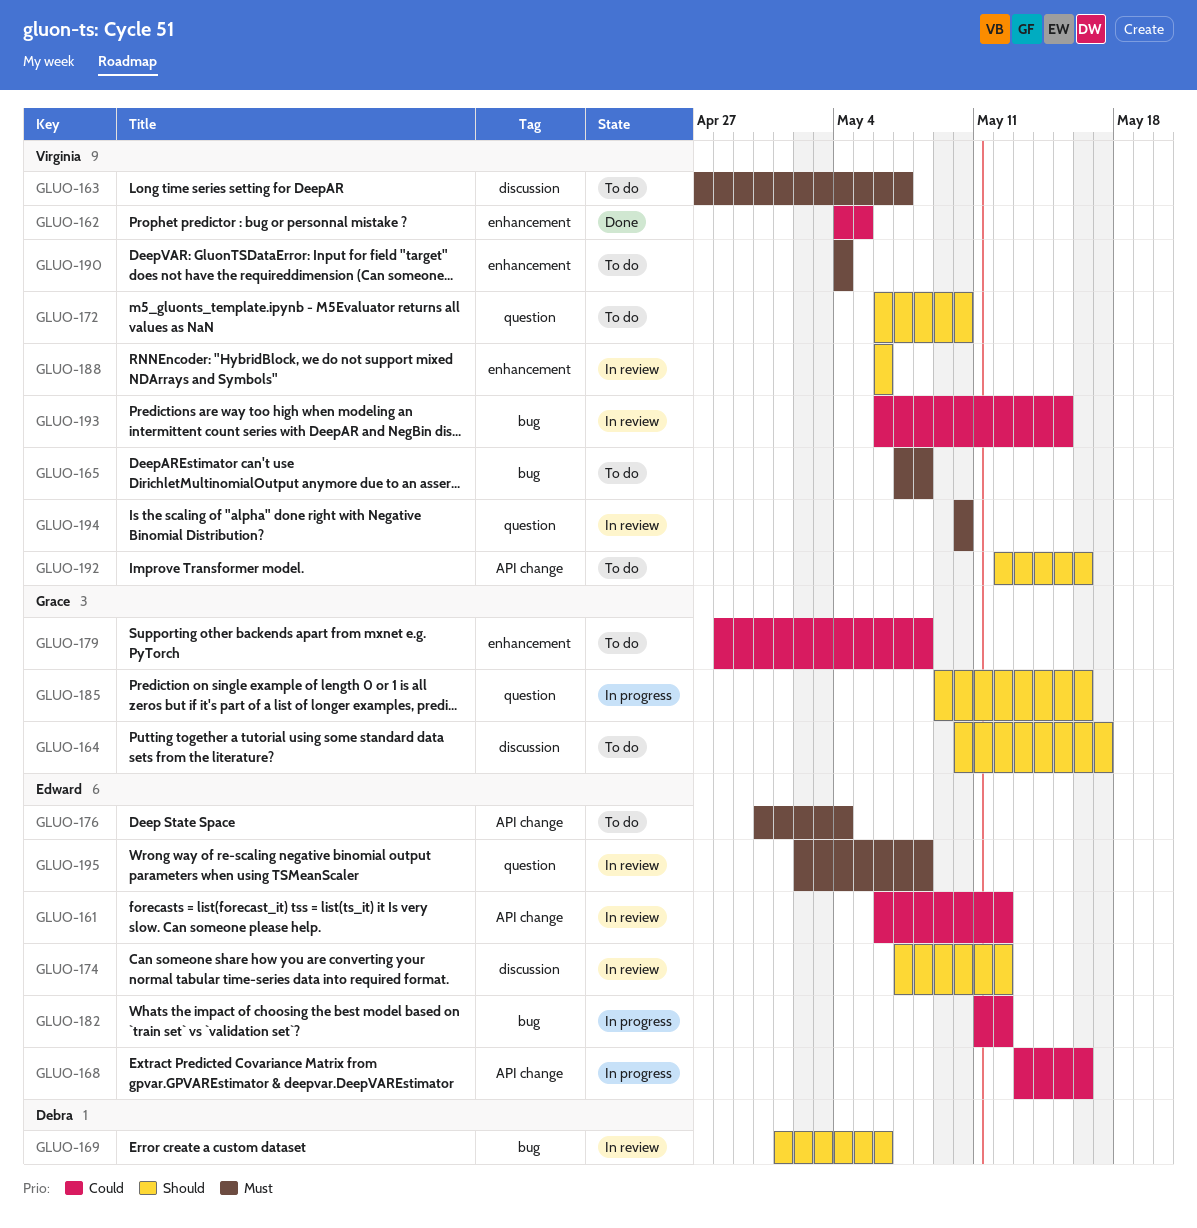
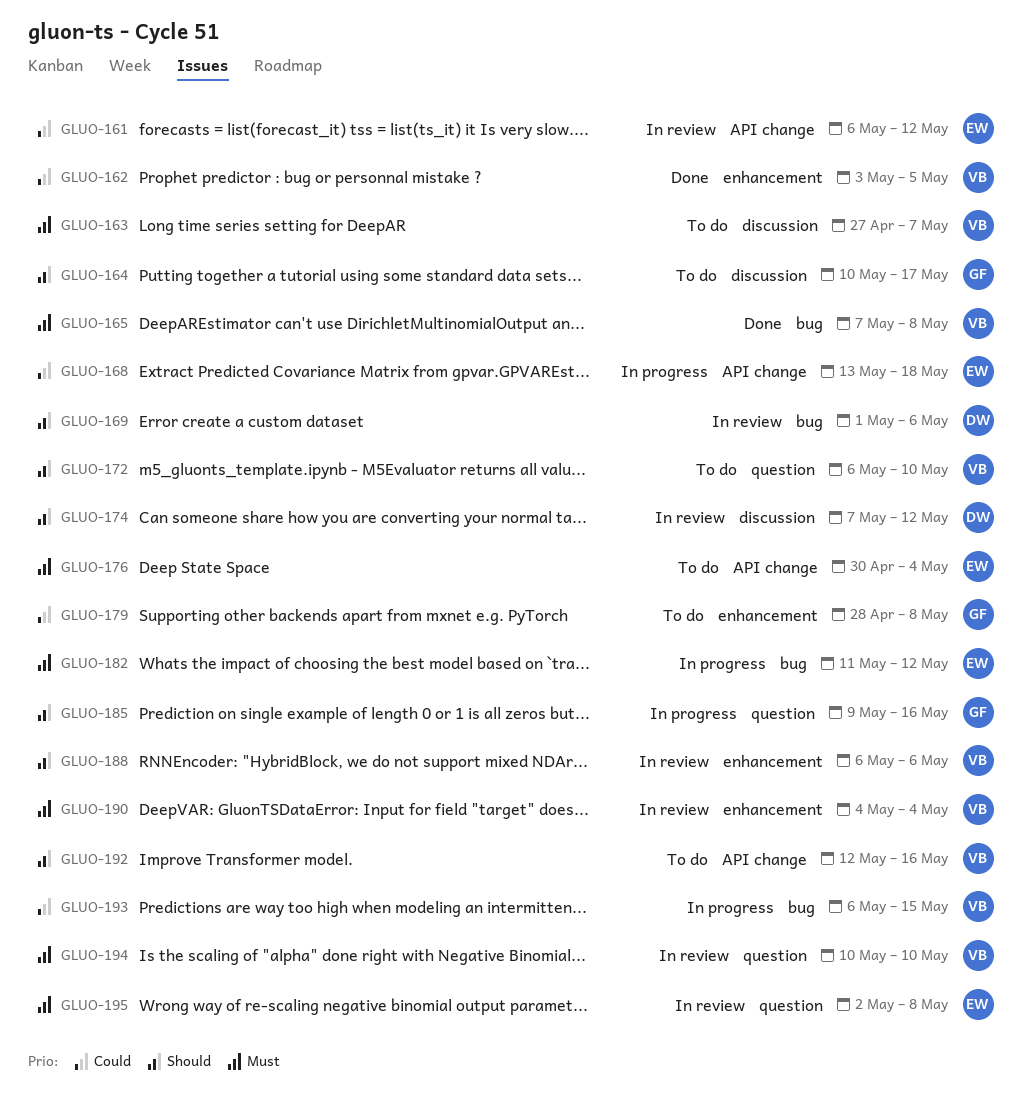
GLUO-162, start: May 4 -> May 3
GLUO-165, status: To do -> Done
GLUO-168, due: May 16 -> May 18
GLUO-174, owner: Edward -> Debra
GLUO-182, priority: Could -> Must
GLUO-190, status: To do -> In review
GLUO-193, status: In review -> In progress

